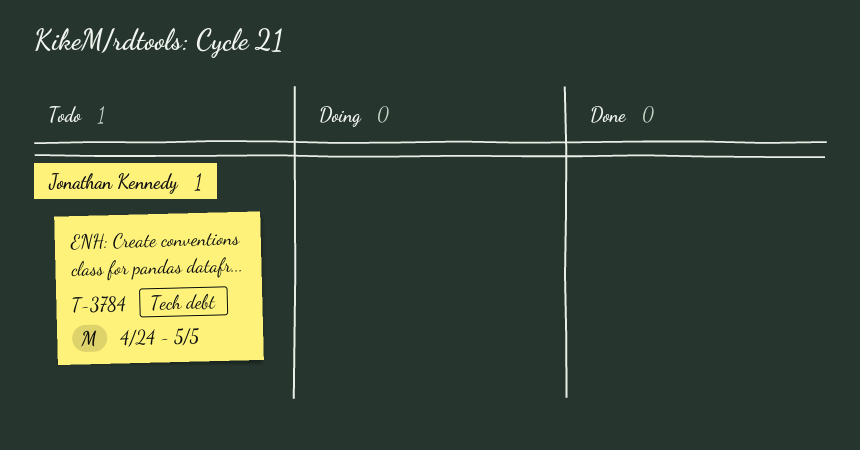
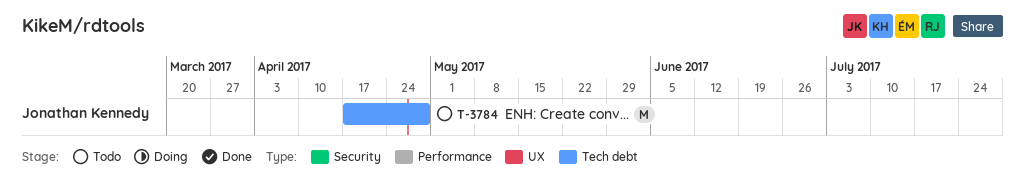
T-3784, start: Apr 24 -> Apr 17
T-3784, due: May 5 -> Apr 28

